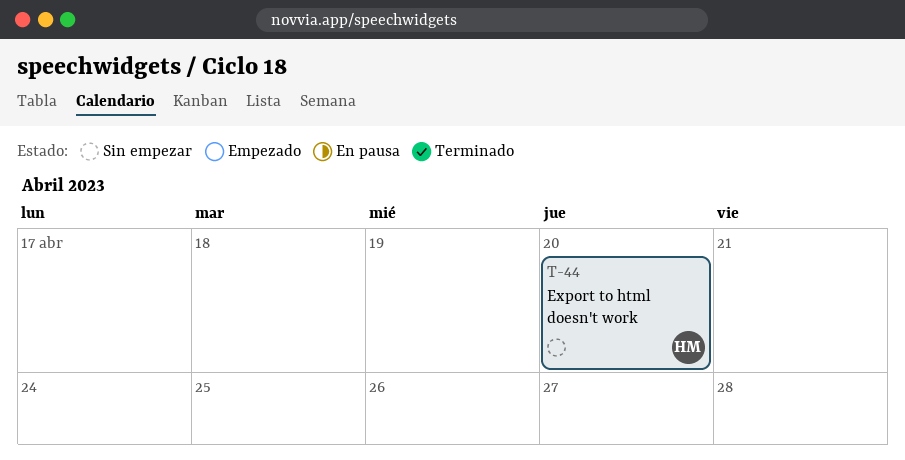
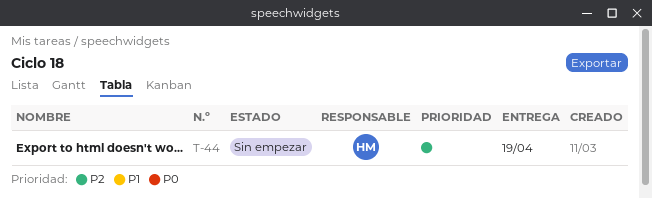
T-44, due: Apr 20 -> Apr 19

